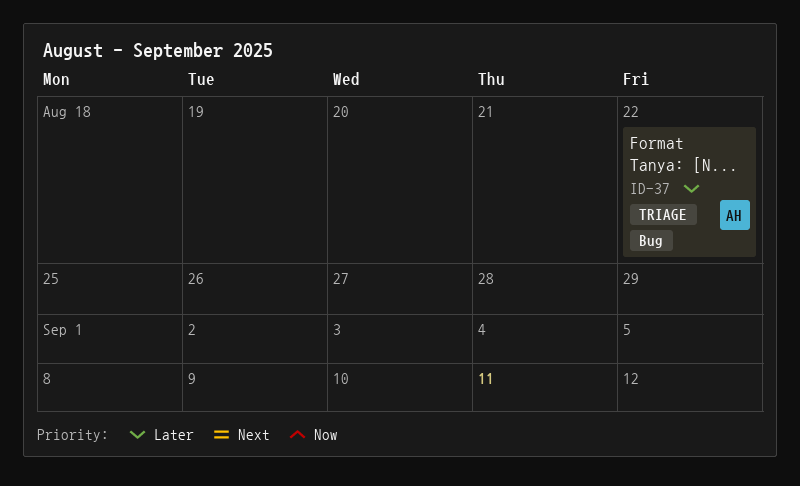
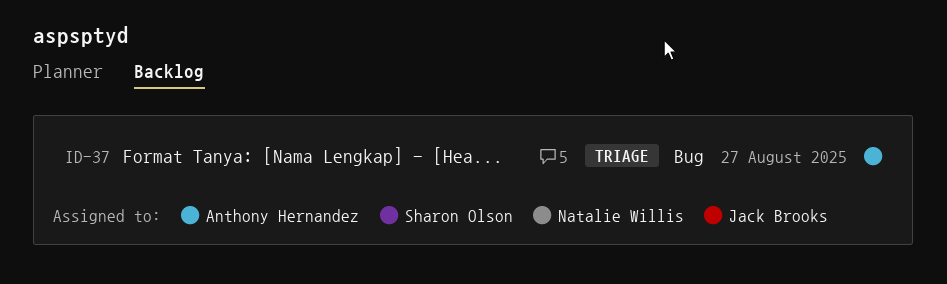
ID-37, due: Aug 22 -> Aug 27

